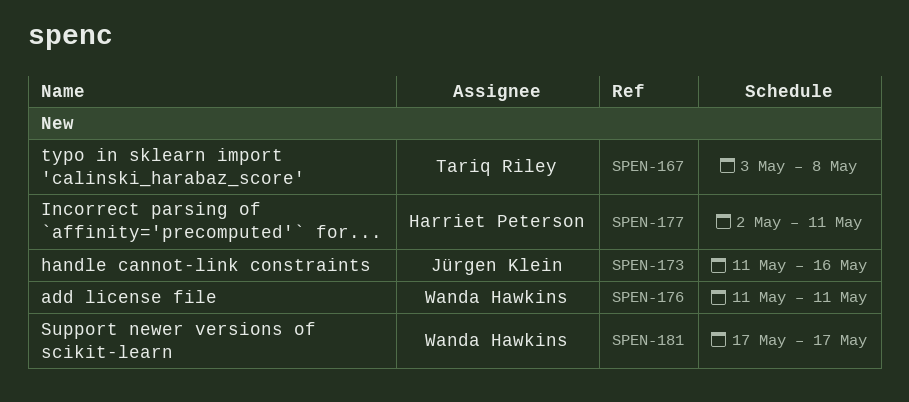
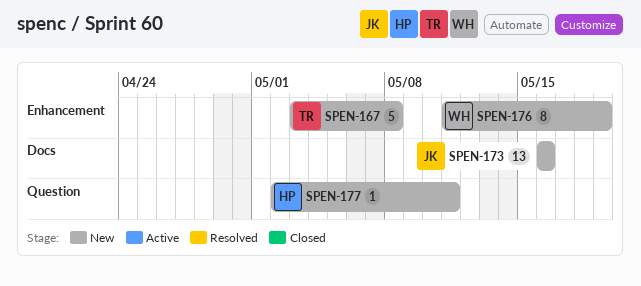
SPEN-173, start: May 11 -> May 16
SPEN-176, due: May 11 -> May 19
SPEN-181: present -> none

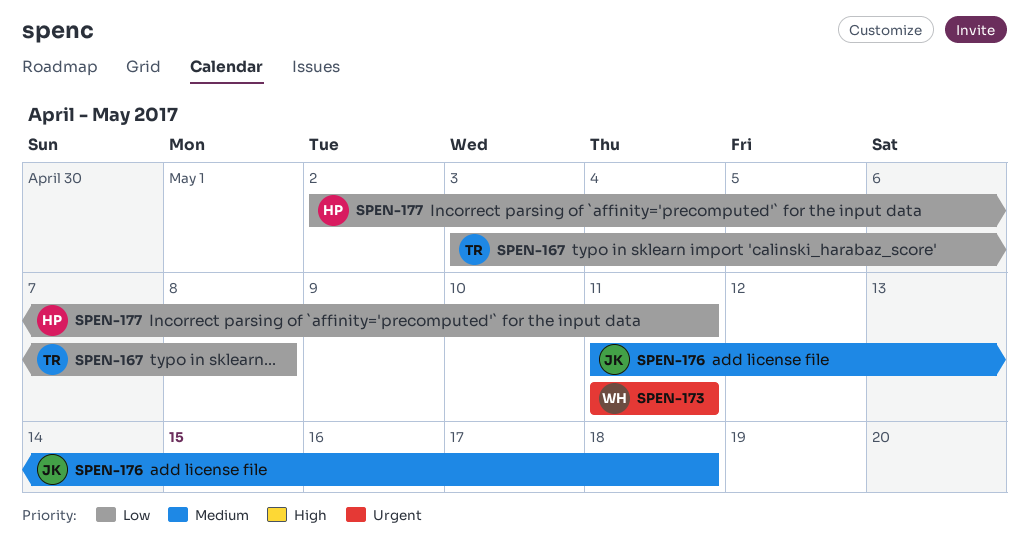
SPEN-173, owner: JK -> WH
SPEN-173, start: May 16 -> May 11
SPEN-173, due: May 16 -> May 11
SPEN-176, owner: WH -> JK
SPEN-176, due: May 19 -> May 18

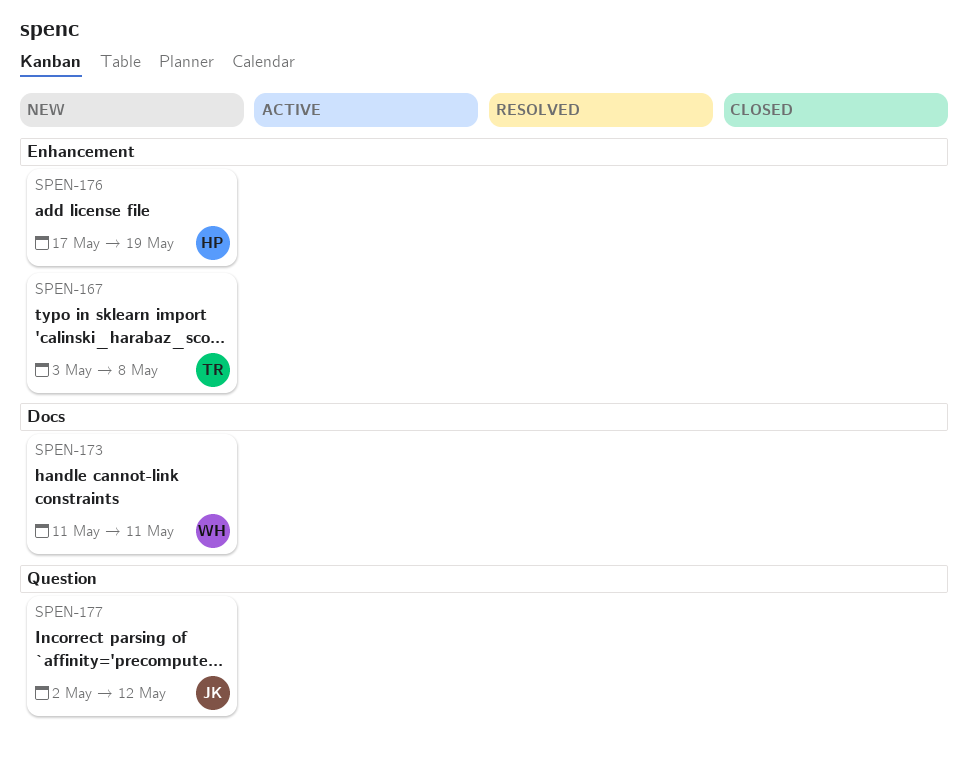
SPEN-176, owner: JK -> HP
SPEN-176, start: May 11 -> May 17
SPEN-176, due: May 18 -> May 19
SPEN-177, owner: HP -> JK
SPEN-177, due: May 11 -> May 12

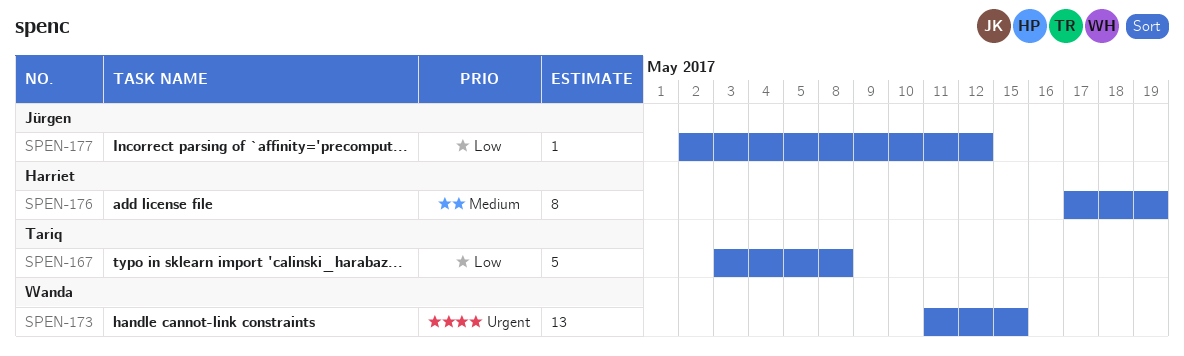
SPEN-173, due: May 11 -> May 15

